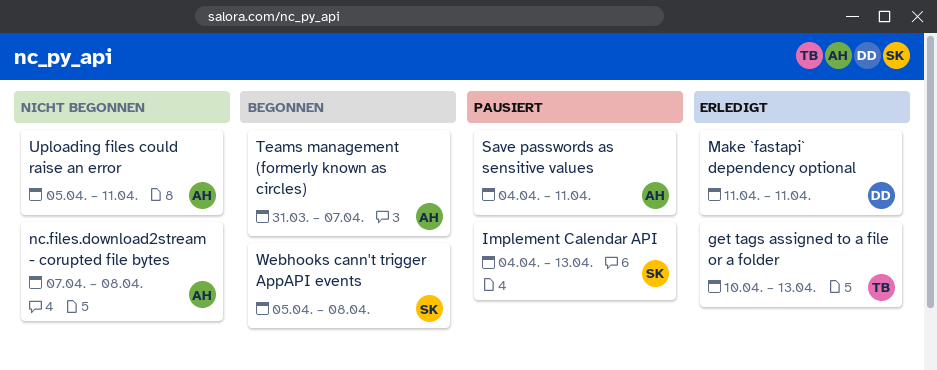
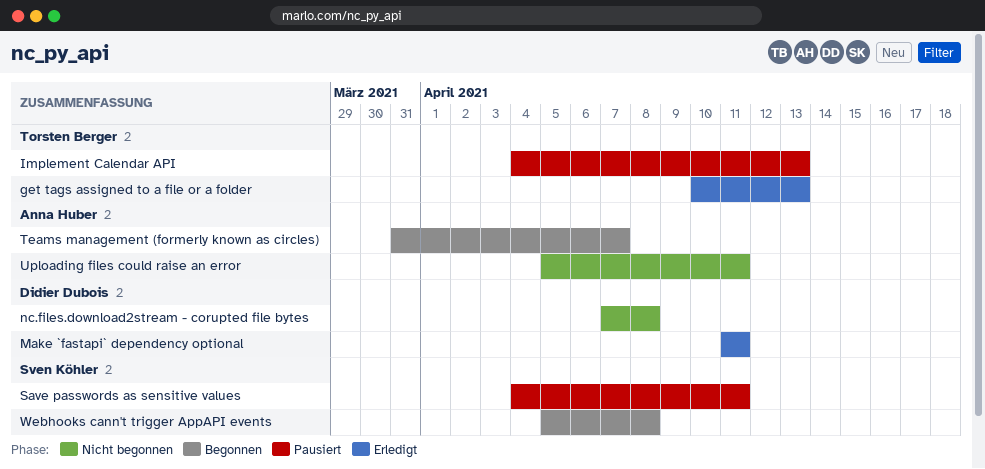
Implement Calendar API, owner: Sven Köhler -> Torsten Berger
nc.files.download2stream - corupted file bytes, owner: Anna Huber -> Didier Dubois
Save passwords as sensitive values, owner: Anna Huber -> Sven Köhler

